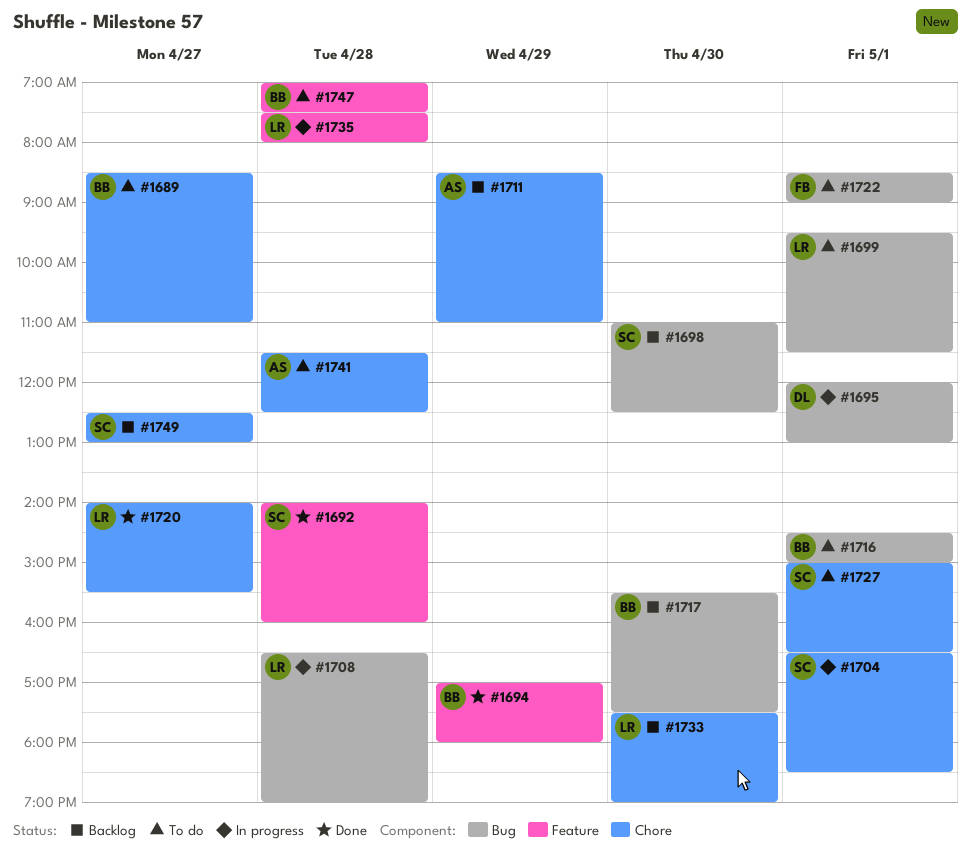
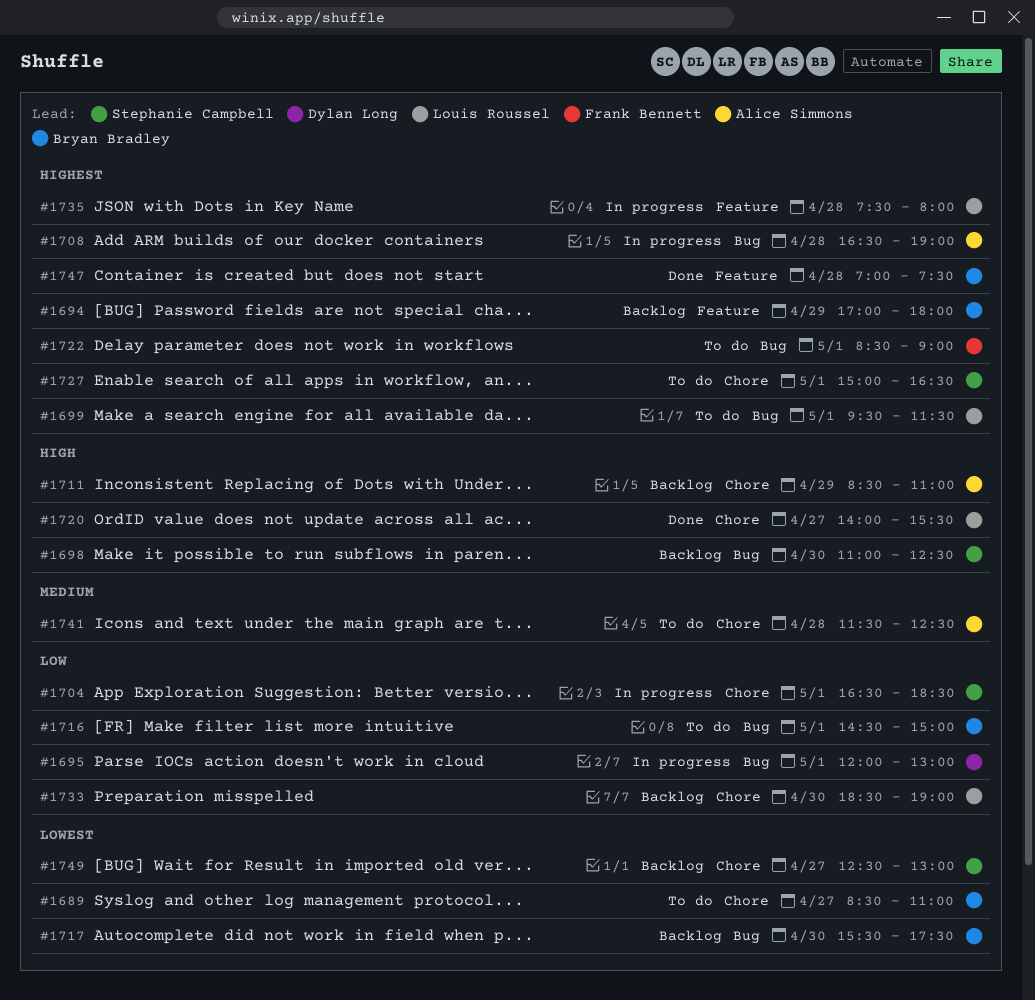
#1692: present -> none
#1694, status: Done -> Backlog
#1708, owner: Louis Roussel -> Alice Simmons
#1733, begins: 17:30 -> 18:30
#1747, status: To do -> Done

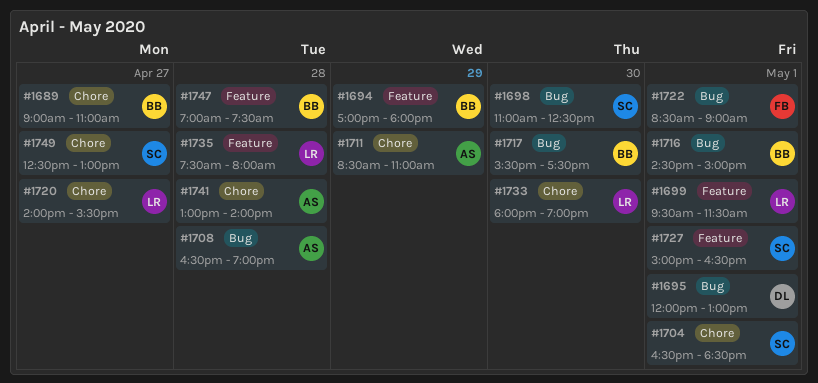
#1689, begins: 08:30 -> 09:00
#1699, label: Bug -> Feature
#1727, label: Chore -> Feature
#1733, begins: 18:30 -> 18:00
#1741, begins: 11:30 -> 13:00
#1741, ends: 12:30 -> 14:00

